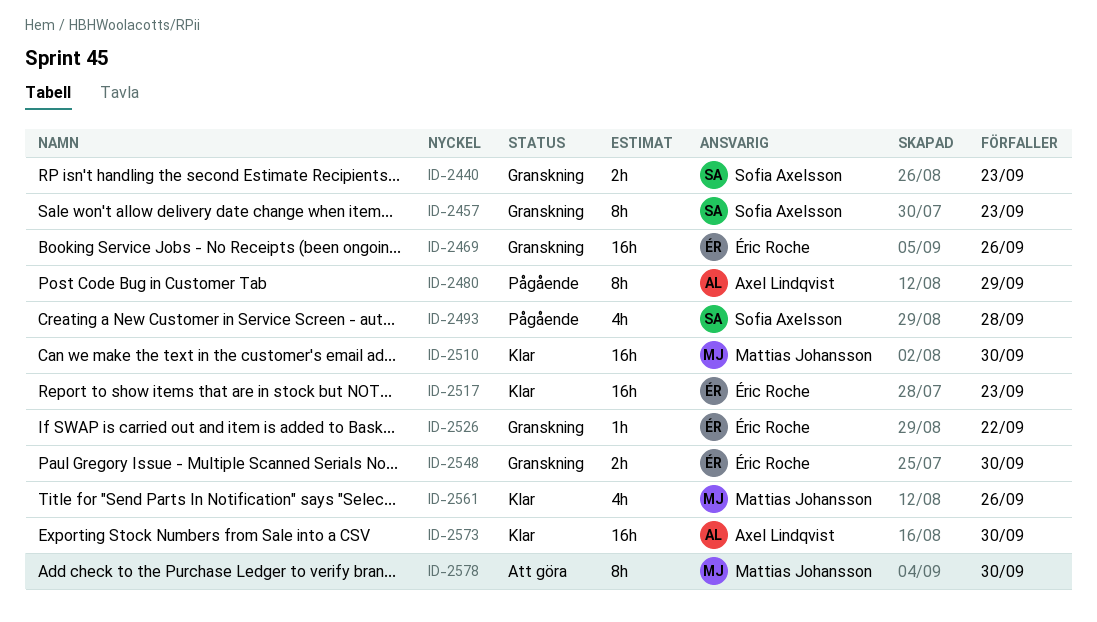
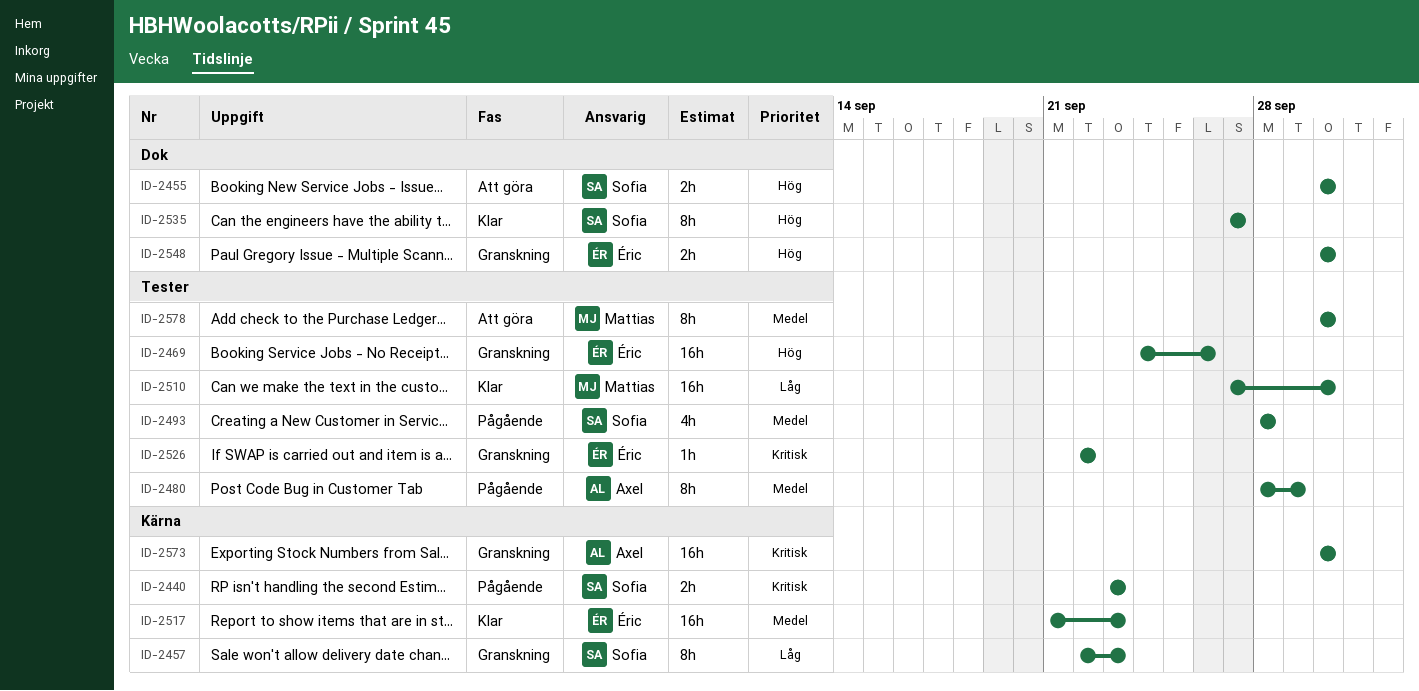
ID-2440, status: Granskning -> Pågående
ID-2455: none -> present
ID-2535: none -> present
ID-2561: present -> none
ID-2573, status: Klar -> Granskning

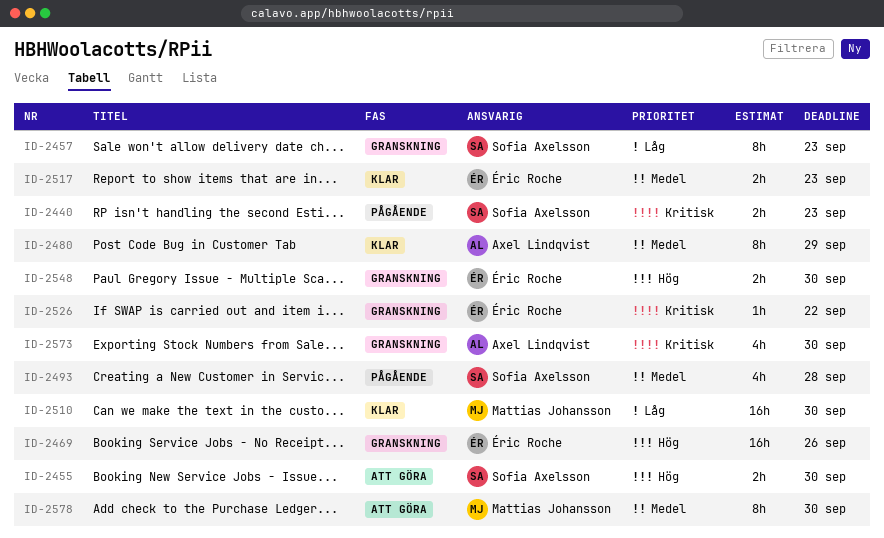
ID-2480, status: Pågående -> Klar
ID-2517, estimate: 16h -> 2h
ID-2535: present -> none
ID-2573, estimate: 16h -> 4h

